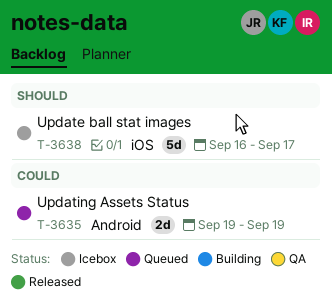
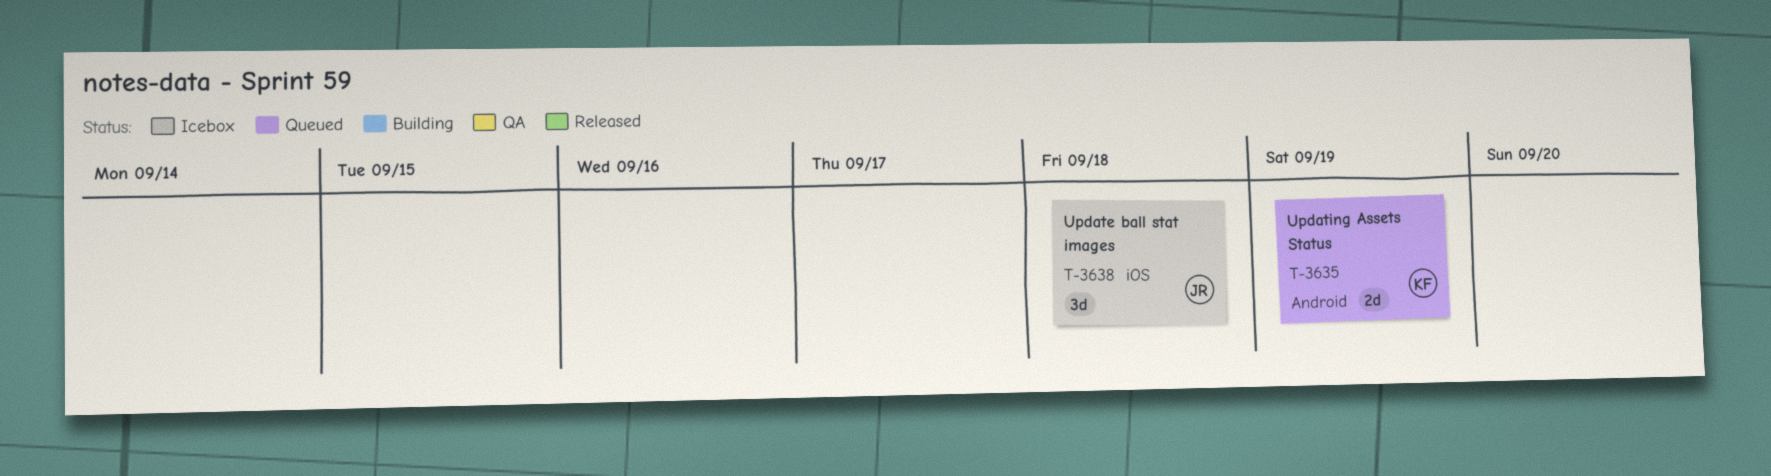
T-3638, estimate: 5d -> 3d
T-3638, due: Sep 17 -> Sep 18

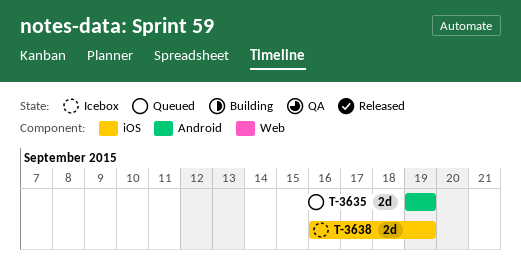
T-3638, estimate: 3d -> 2d
T-3638, due: Sep 18 -> Sep 19

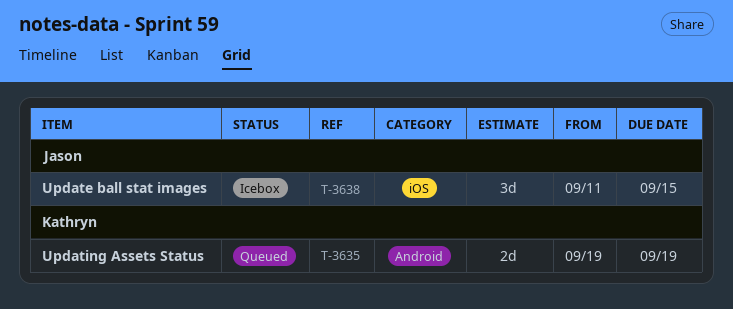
T-3638, estimate: 2d -> 3d
T-3638, start: Sep 16 -> Sep 11
T-3638, due: Sep 19 -> Sep 15

